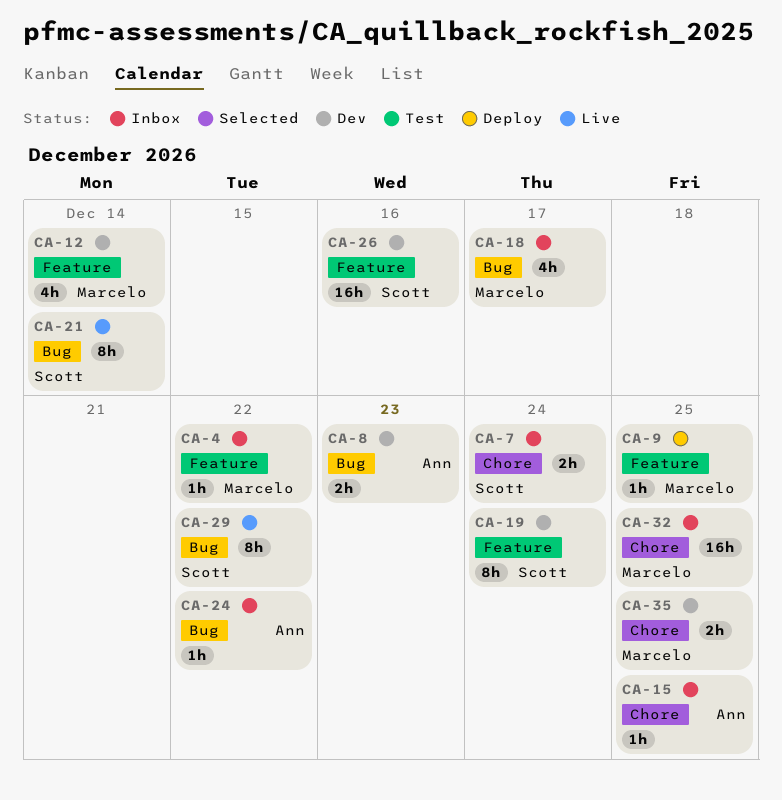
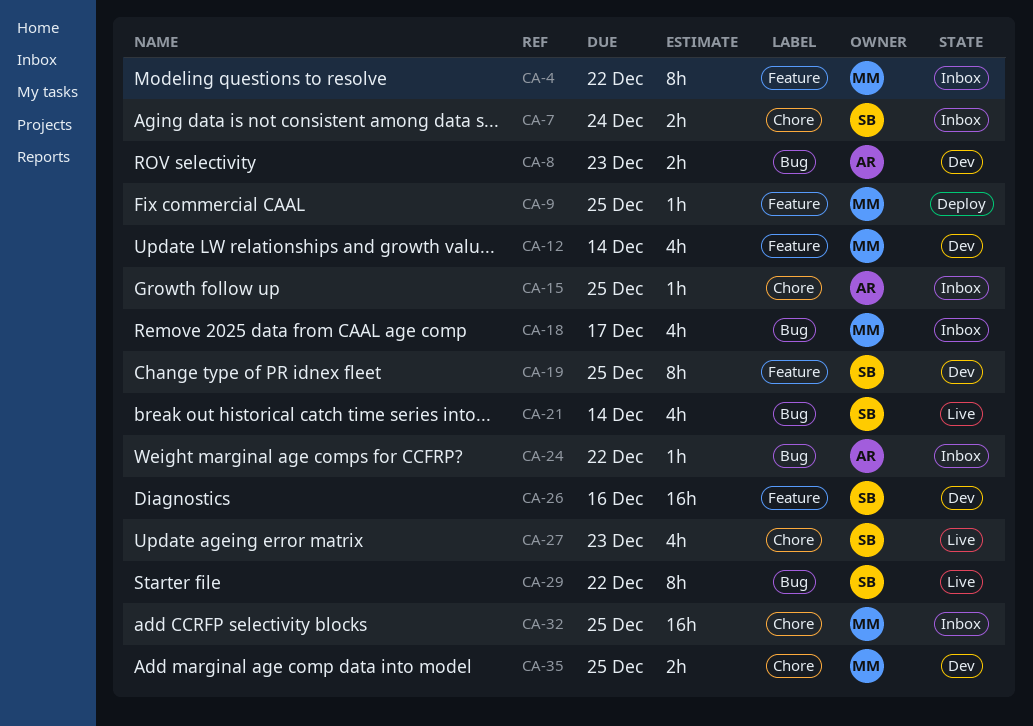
CA-4, estimate: 1h -> 8h
CA-19, due: Dec 24 -> Dec 25
CA-21, estimate: 8h -> 4h
CA-27: none -> present

